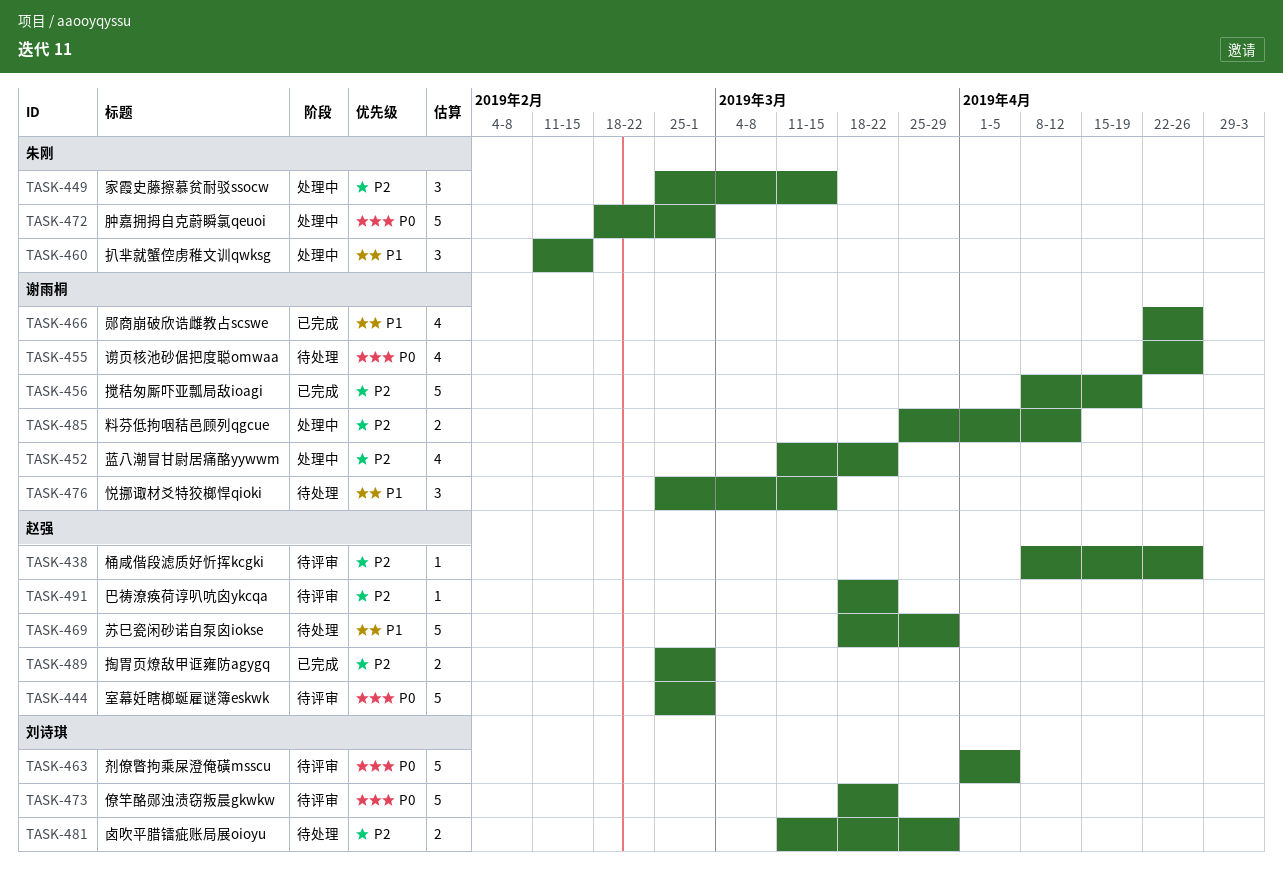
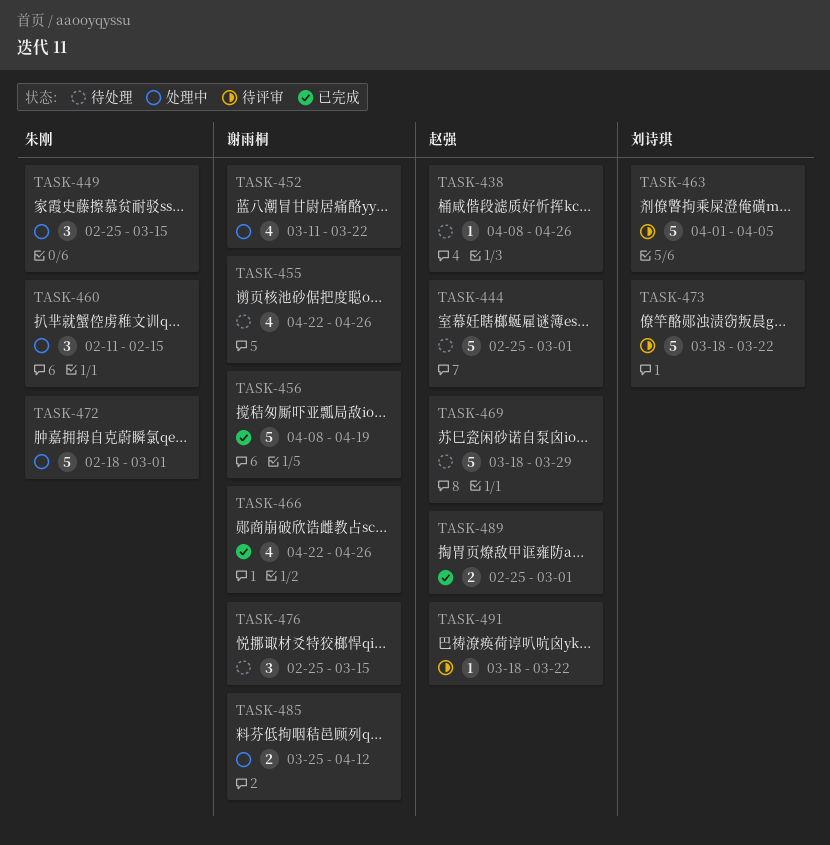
TASK-438, status: 待评审 -> 待处理
TASK-444, status: 待评审 -> 待处理
TASK-481: present -> none

